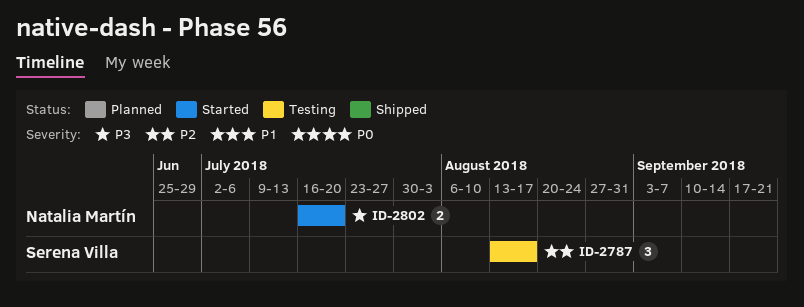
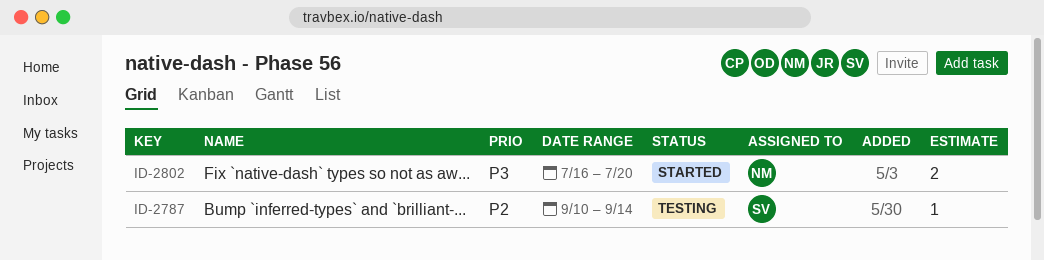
ID-2787, estimate: 3 -> 1
ID-2787, start: Aug 13 -> Sep 10
ID-2787, due: Aug 17 -> Sep 14

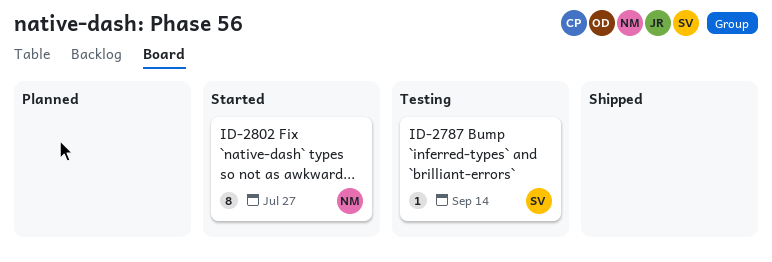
ID-2802, estimate: 2 -> 8
ID-2802, due: Jul 20 -> Jul 27

